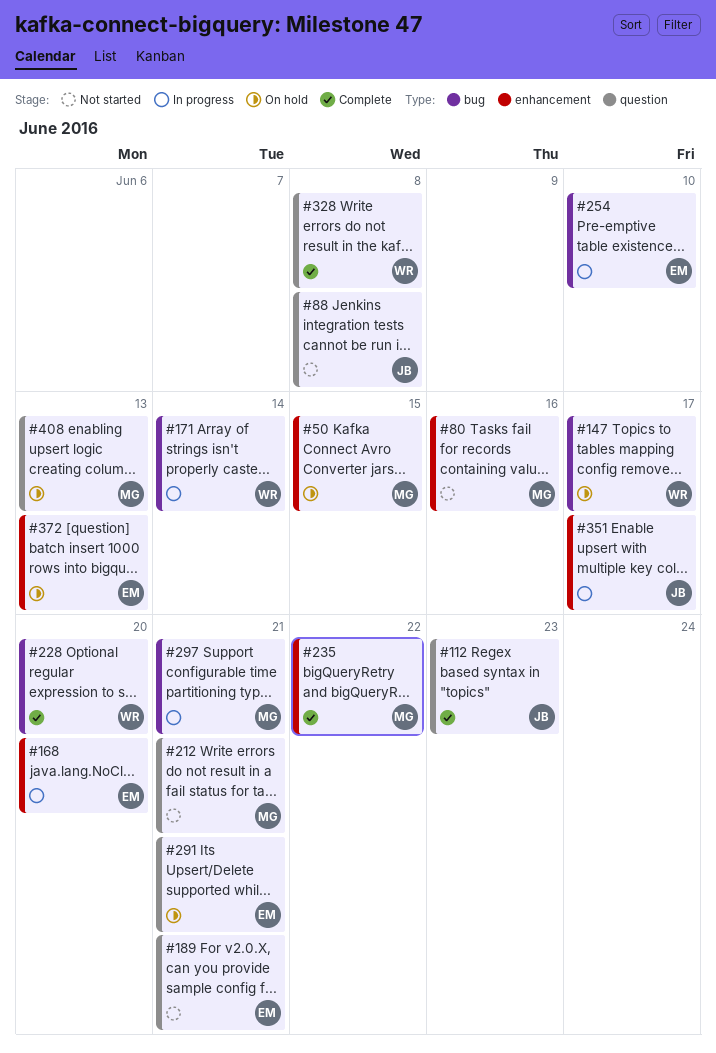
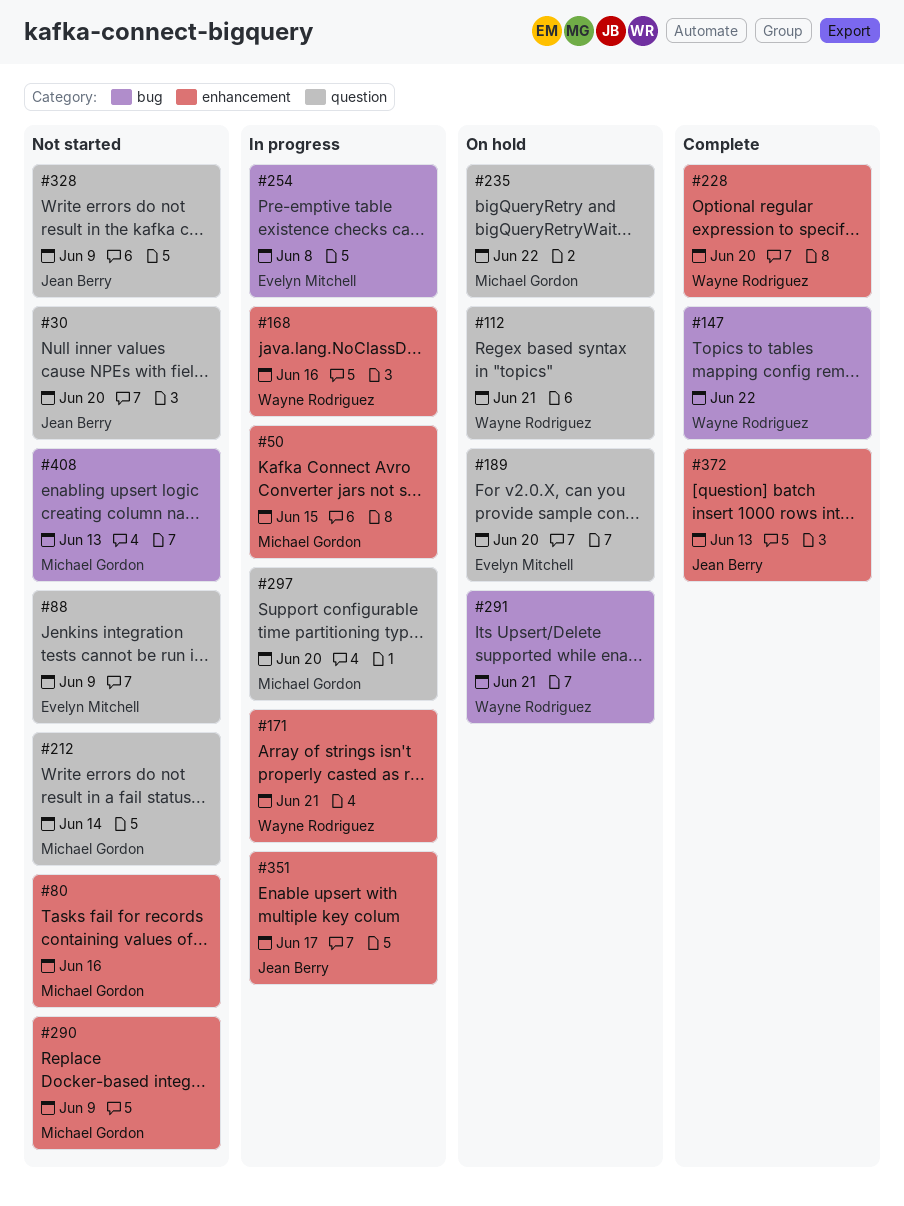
#30: none -> present
#50, status: On hold -> In progress
#88, owner: Jean Berry -> Evelyn Mitchell
#88, due: Jun 8 -> Jun 9
#112, status: Complete -> On hold
#112, owner: Jean Berry -> Wayne Rodriguez
#112, due: Jun 23 -> Jun 21
#147, status: On hold -> Complete
#147, due: Jun 17 -> Jun 22
#168, owner: Evelyn Mitchell -> Wayne Rodriguez
#168, due: Jun 20 -> Jun 16
#171, label: bug -> enhancement
#171, due: Jun 14 -> Jun 21
#189, status: Not started -> On hold
#189, due: Jun 21 -> Jun 20
#212, due: Jun 21 -> Jun 14
#228, label: bug -> enhancement
#235, status: Complete -> On hold
#235, label: enhancement -> question
#254, due: Jun 10 -> Jun 8
#290: none -> present
#291, owner: Evelyn Mitchell -> Wayne Rodriguez
#291, label: question -> bug
#297, label: bug -> question
#297, due: Jun 21 -> Jun 20
#328, status: Complete -> Not started
#328, owner: Wayne Rodriguez -> Jean Berry
#328, due: Jun 8 -> Jun 9
#372, status: On hold -> Complete
#372, owner: Evelyn Mitchell -> Jean Berry
#408, status: On hold -> Not started
#408, label: question -> bug

